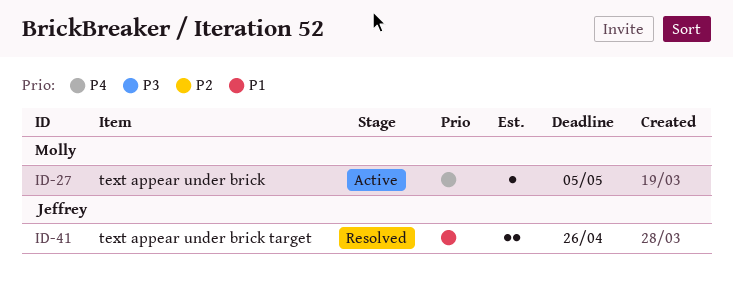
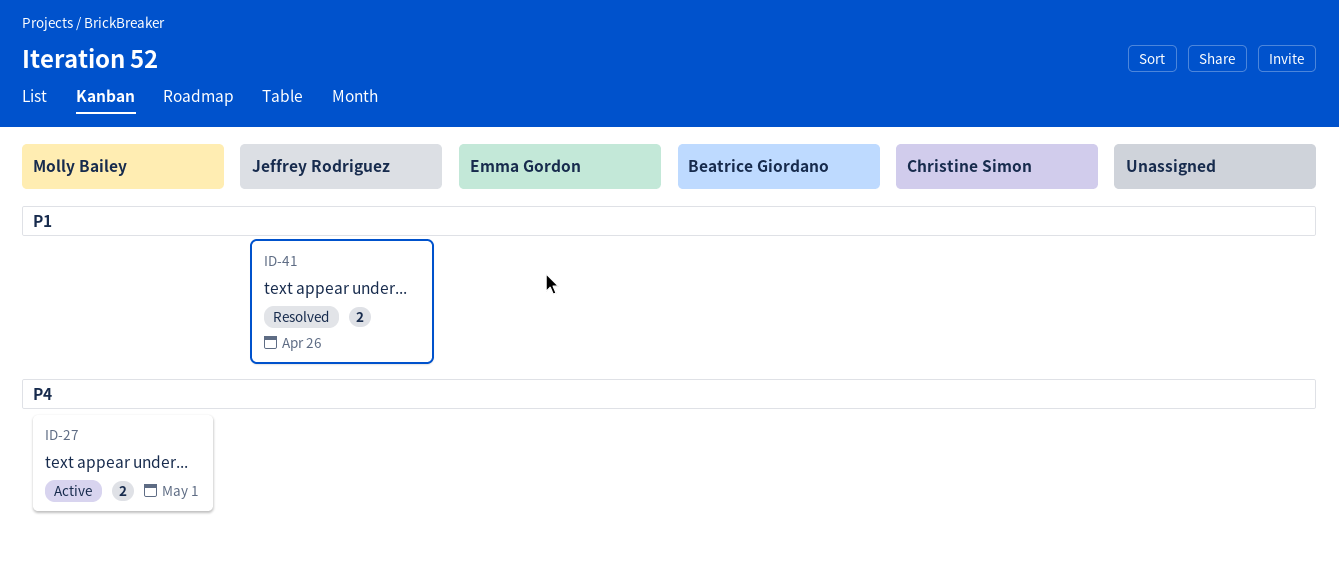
ID-27, estimate: 1 -> 2
ID-27, due: May 5 -> May 1

